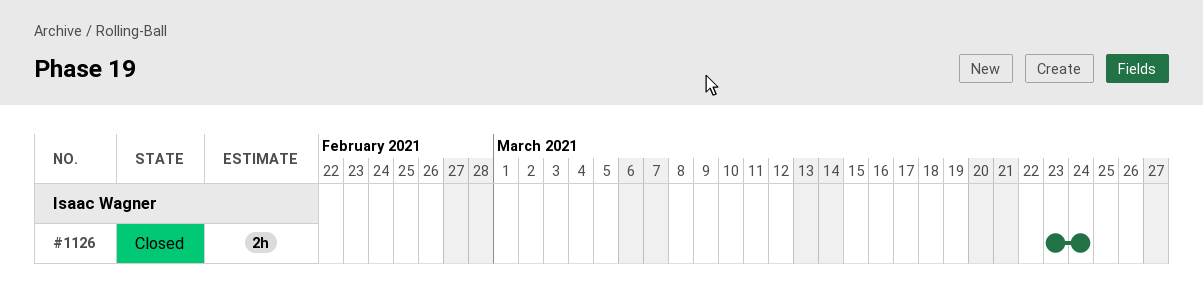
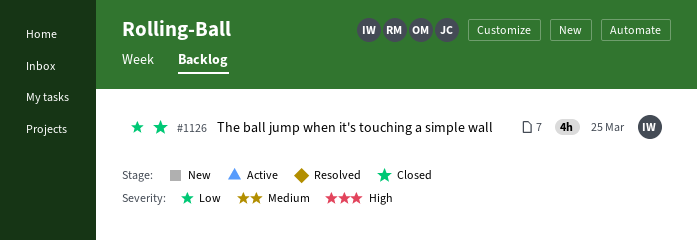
#1126, estimate: 2h -> 4h
#1126, due: Mar 24 -> Mar 25

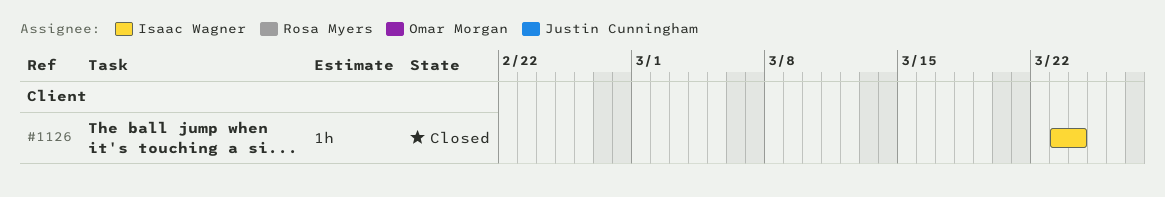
#1126, estimate: 4h -> 1h
#1126, due: Mar 25 -> Mar 24

